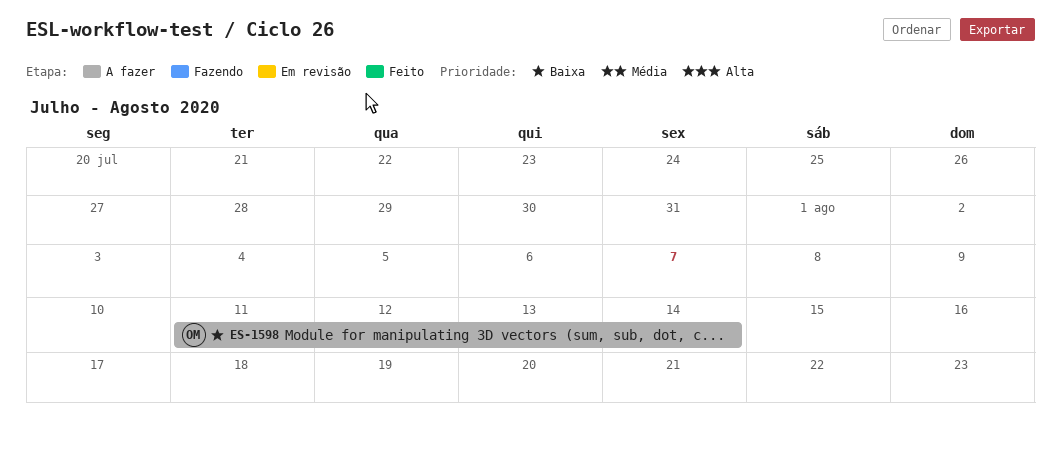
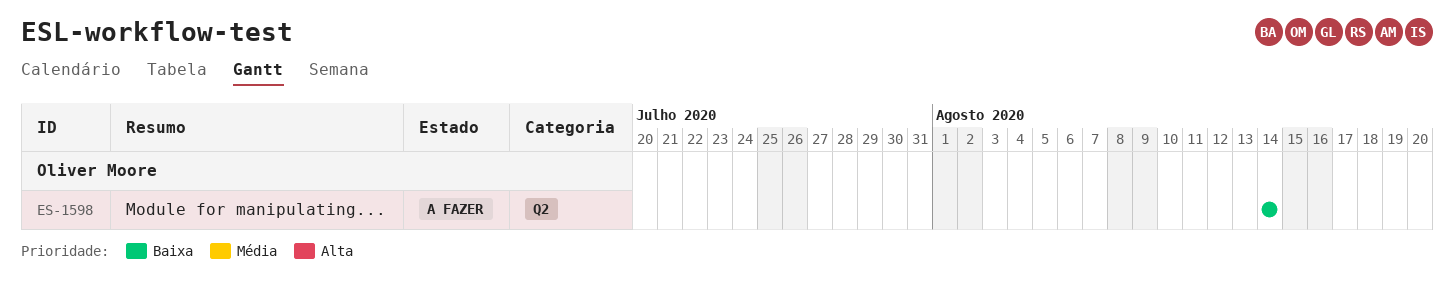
ES-1598, start: Aug 11 -> Aug 14

